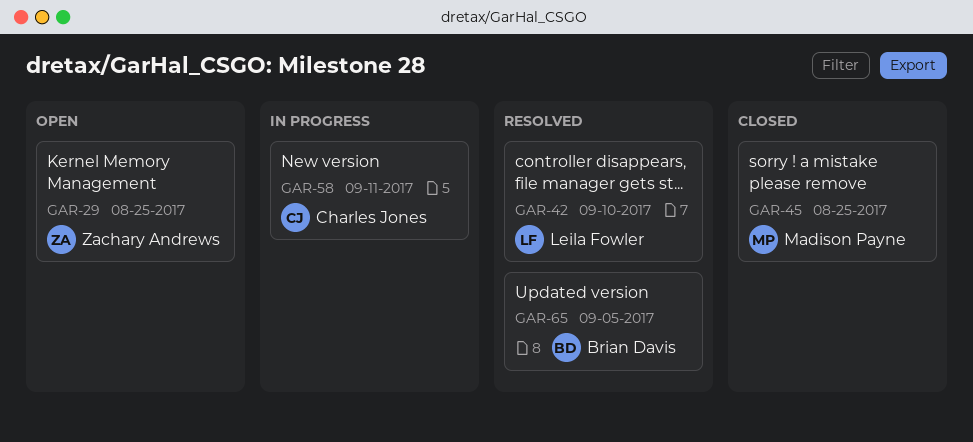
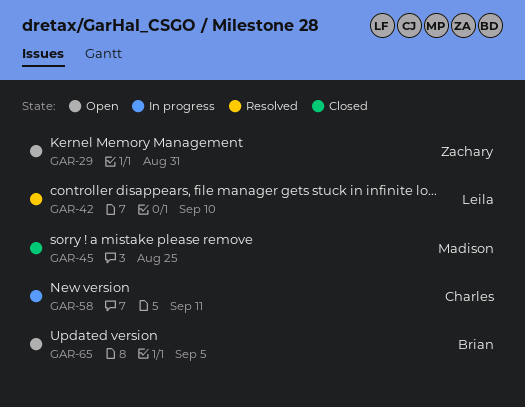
GAR-29, due: Aug 25 -> Aug 31
GAR-65, status: Resolved -> Open

